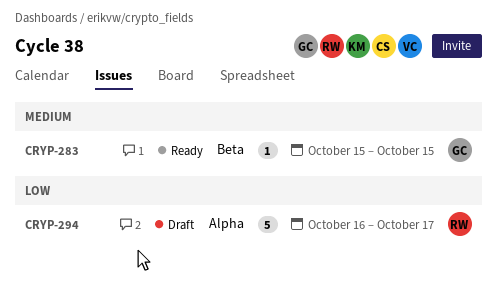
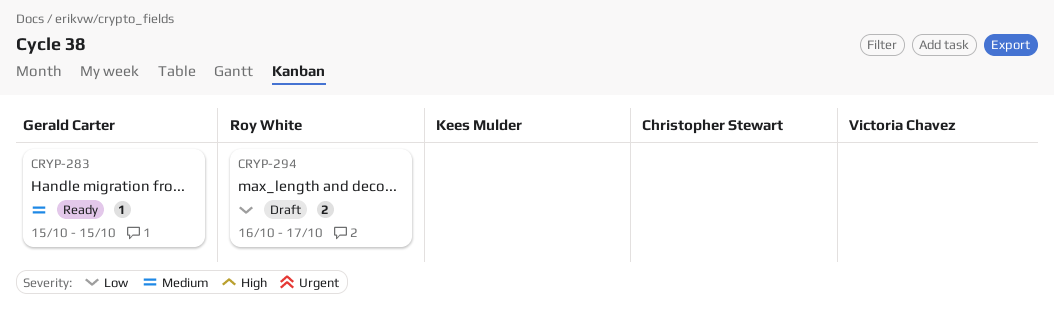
CRYP-294, estimate: 5 -> 2

